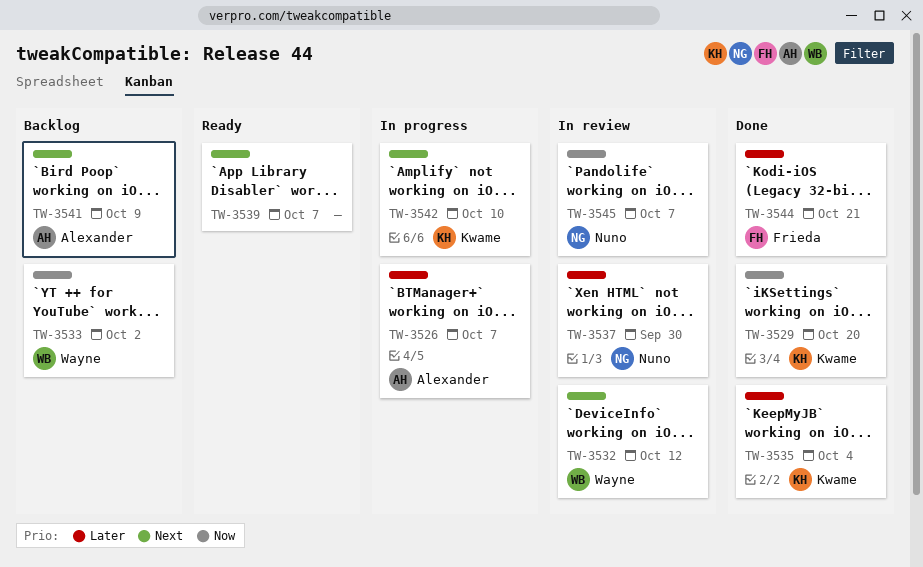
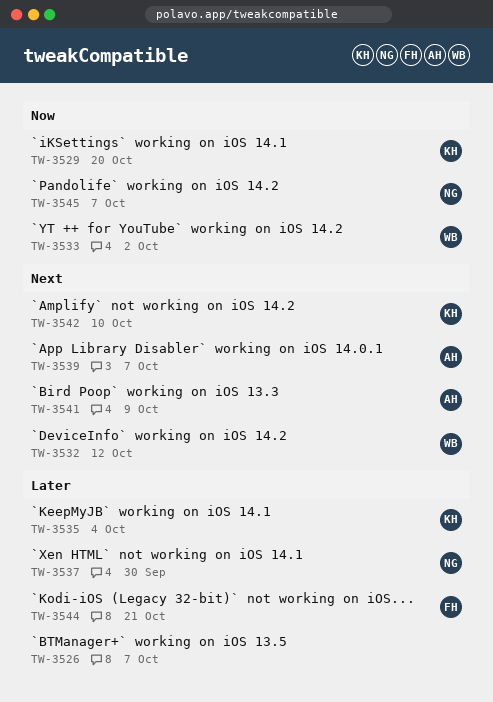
TW-3526, owner: Alexander -> none
TW-3539, owner: none -> Alexander

